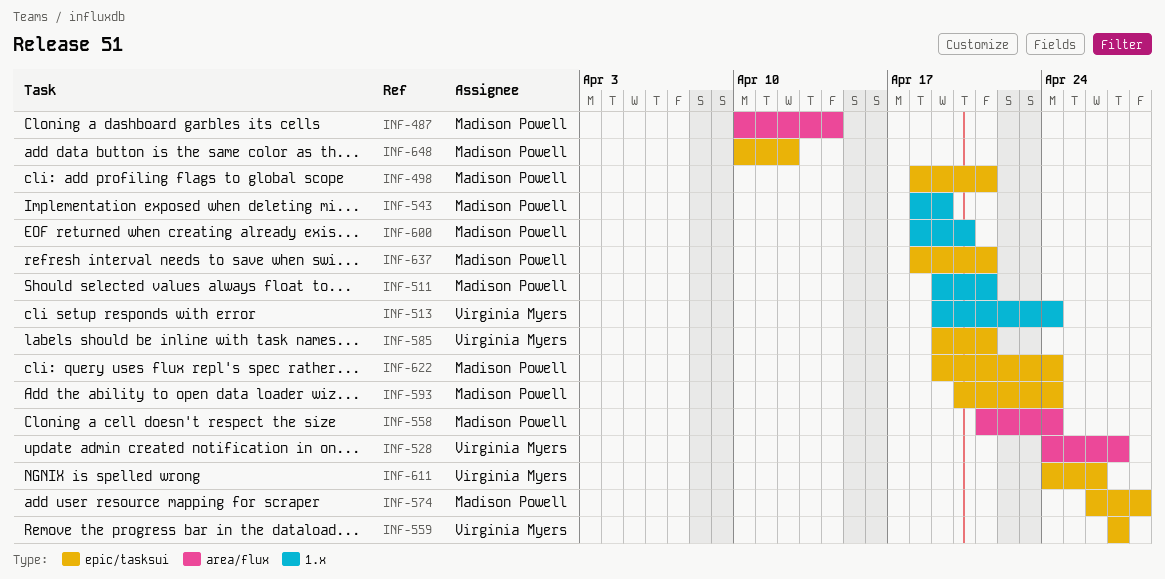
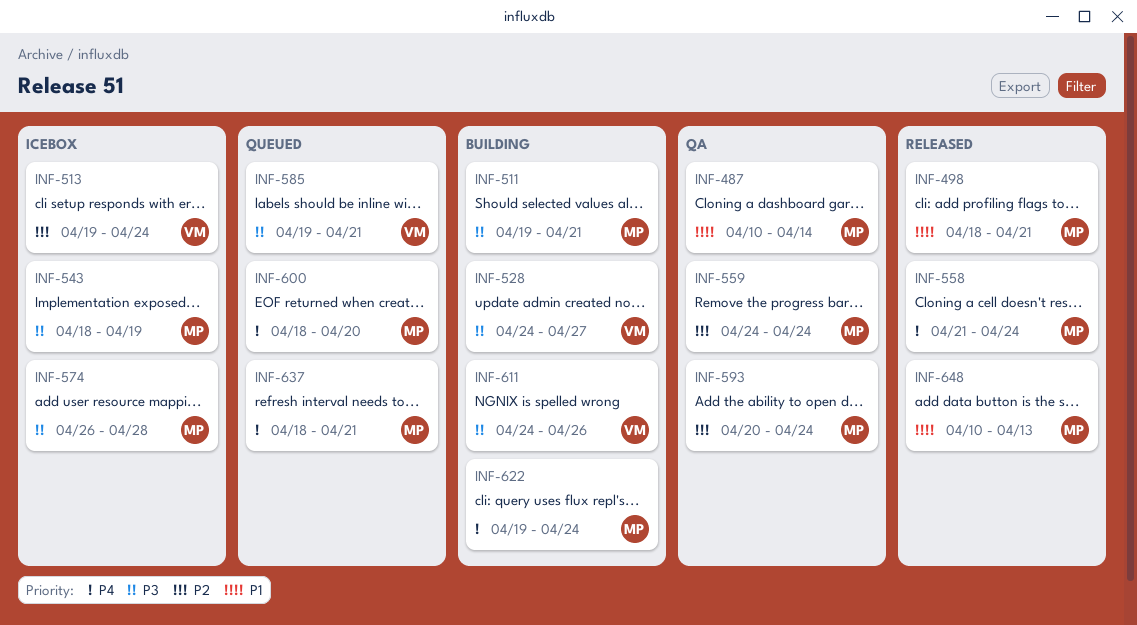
INF-559, owner: Virginia Myers -> Madison Powell
INF-559, start: Apr 27 -> Apr 24
INF-559, due: Apr 27 -> Apr 24
INF-648, due: Apr 12 -> Apr 13

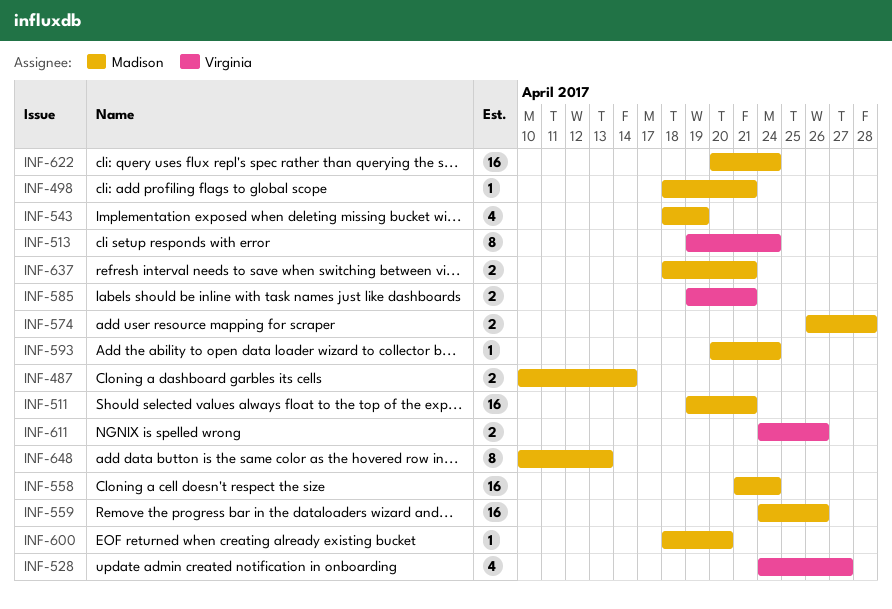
INF-559, due: Apr 24 -> Apr 26
INF-622, start: Apr 19 -> Apr 20

